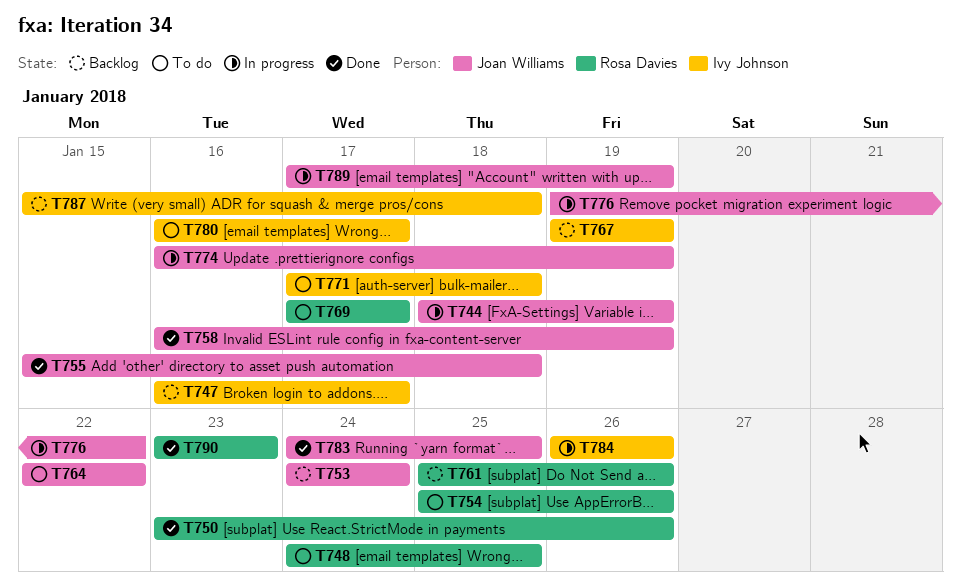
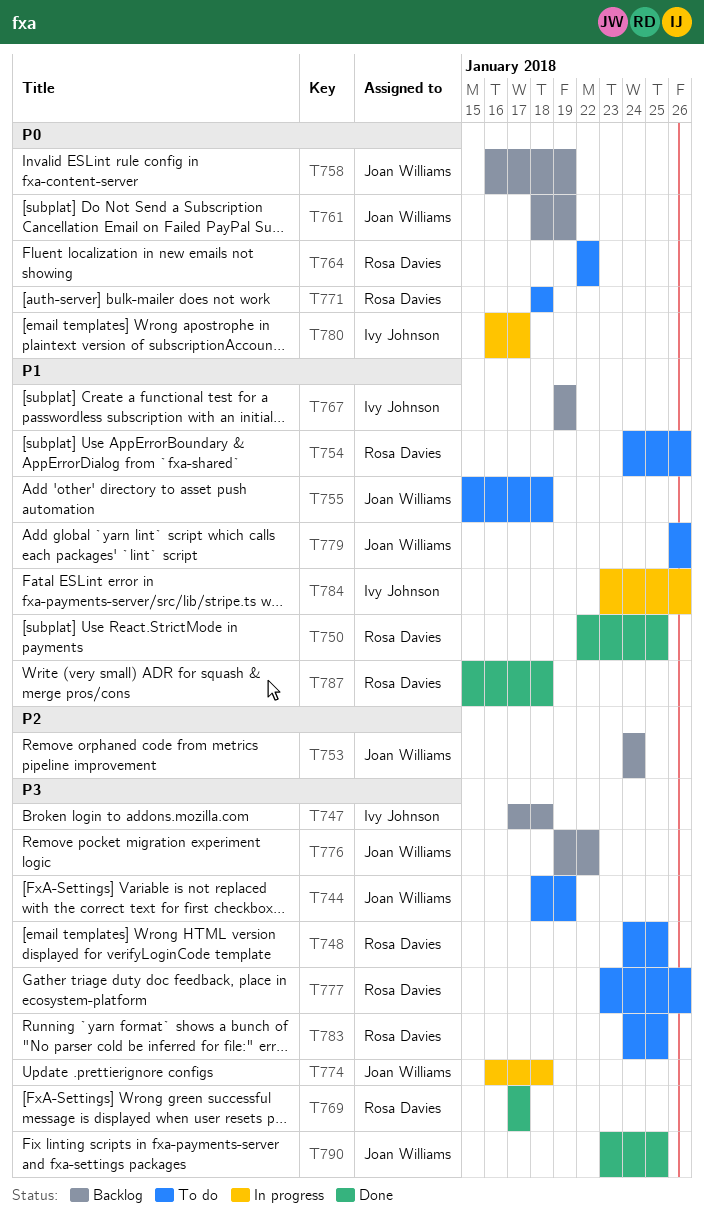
T744, status: In progress -> To do
T747, start: Jan 16 -> Jan 17
T747, due: Jan 17 -> Jan 18
T750, start: Jan 23 -> Jan 22
T750, due: Jan 26 -> Jan 25
T754, start: Jan 25 -> Jan 24
T755, status: Done -> To do
T758, status: Done -> Backlog
T761, owner: Rosa Davies -> Joan Williams
T761, start: Jan 25 -> Jan 18
T761, due: Jan 26 -> Jan 19
T764, owner: Joan Williams -> Rosa Davies
T769, status: To do -> Done
T771, owner: Ivy Johnson -> Rosa Davies
T771, start: Jan 17 -> Jan 18
T774, due: Jan 19 -> Jan 18
T776, status: In progress -> Backlog
T777: none -> present
T779: none -> present
T780, status: To do -> In progress
T783, status: Done -> To do
T783, owner: Joan Williams -> Rosa Davies
T784, start: Jan 26 -> Jan 23
T787, status: Backlog -> Done
T787, owner: Ivy Johnson -> Rosa Davies
T789: present -> none
T790, owner: Rosa Davies -> Joan Williams
T790, due: Jan 23 -> Jan 25

